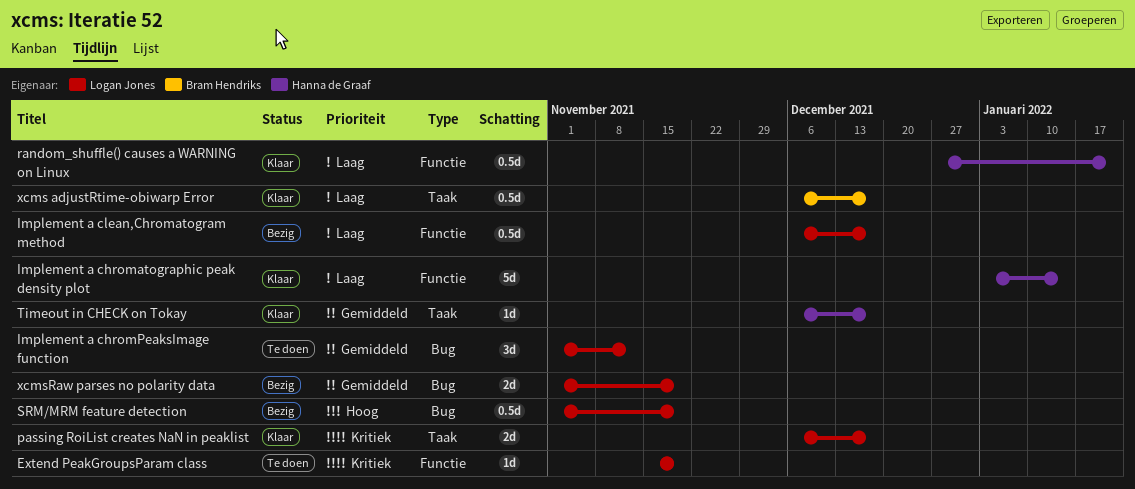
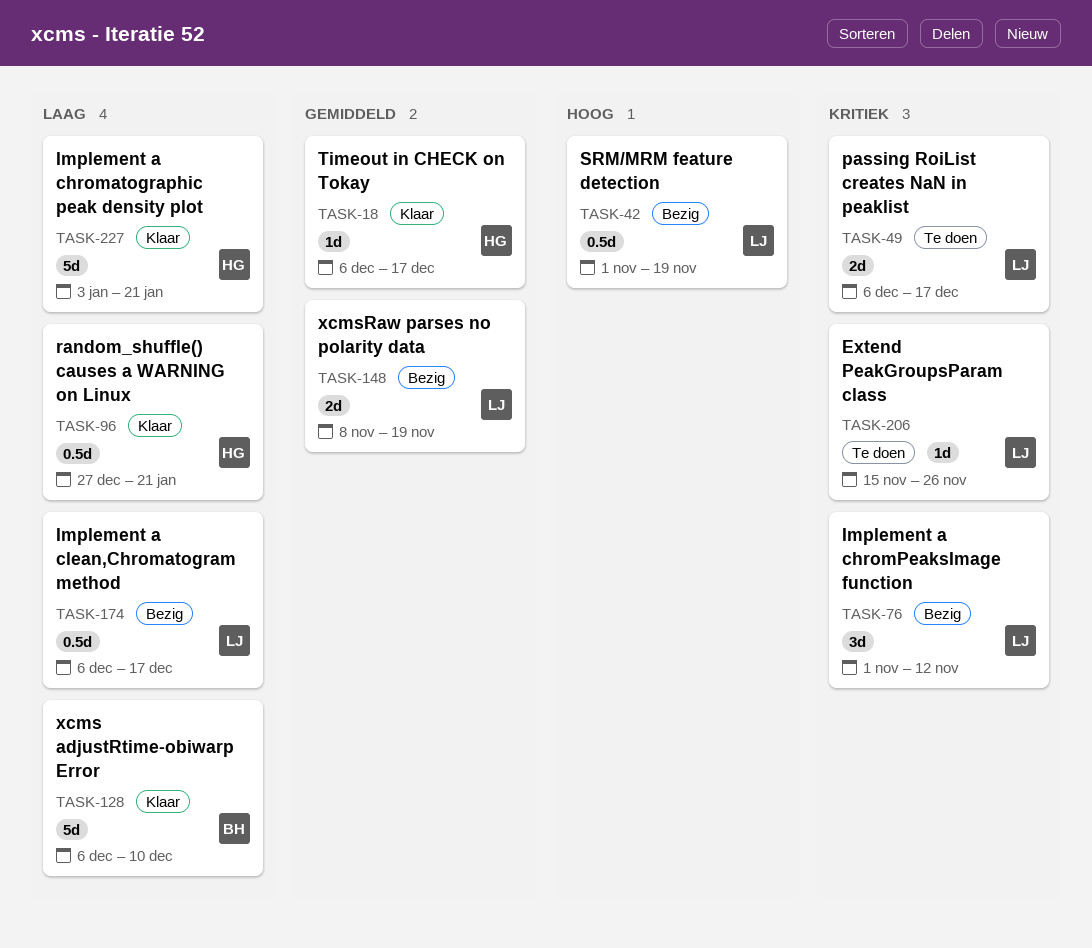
Extend PeakGroupsParam class, due: Nov 19 -> Nov 26
Implement a chromatographic peak density plot, due: Jan 14 -> Jan 21
Implement a chromPeaksImage function, status: Te doen -> Bezig
Implement a chromPeaksImage function, priority: Gemiddeld -> Kritiek
passing RoiList creates NaN in peaklist, status: Klaar -> Te doen
xcms adjustRtime-obiwarp Error, estimate: 0.5d -> 5d
xcms adjustRtime-obiwarp Error, due: Dec 17 -> Dec 10
xcmsRaw parses no polarity data, start: Nov 1 -> Nov 8

